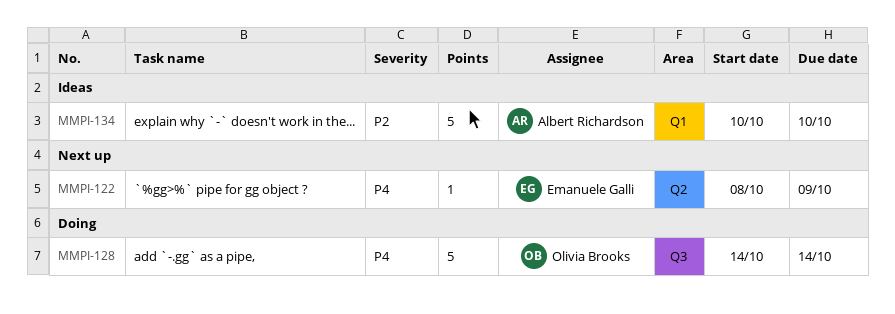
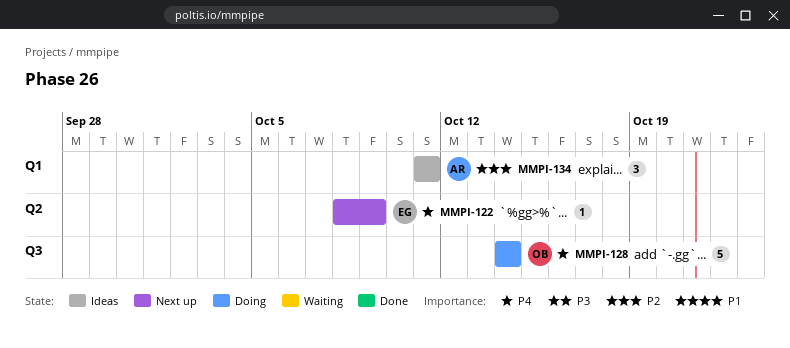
MMPI-134, estimate: 5 -> 3
MMPI-134, start: Oct 10 -> Oct 11
MMPI-134, due: Oct 10 -> Oct 11

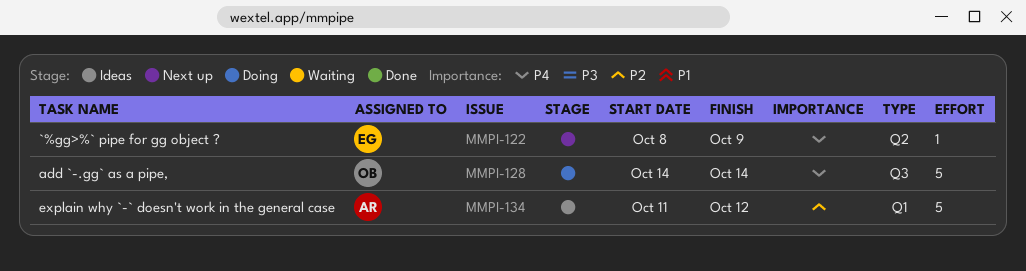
MMPI-134, estimate: 3 -> 5
MMPI-134, due: Oct 11 -> Oct 12

